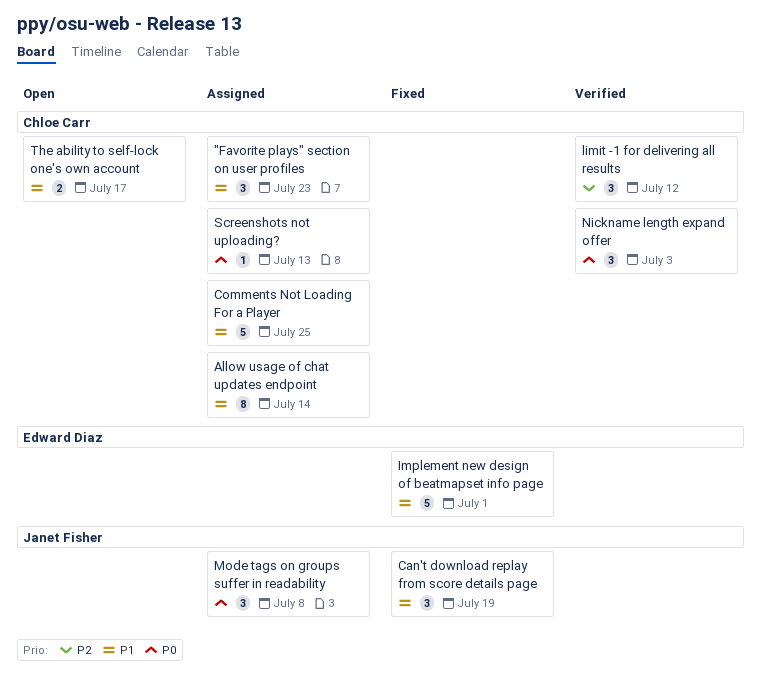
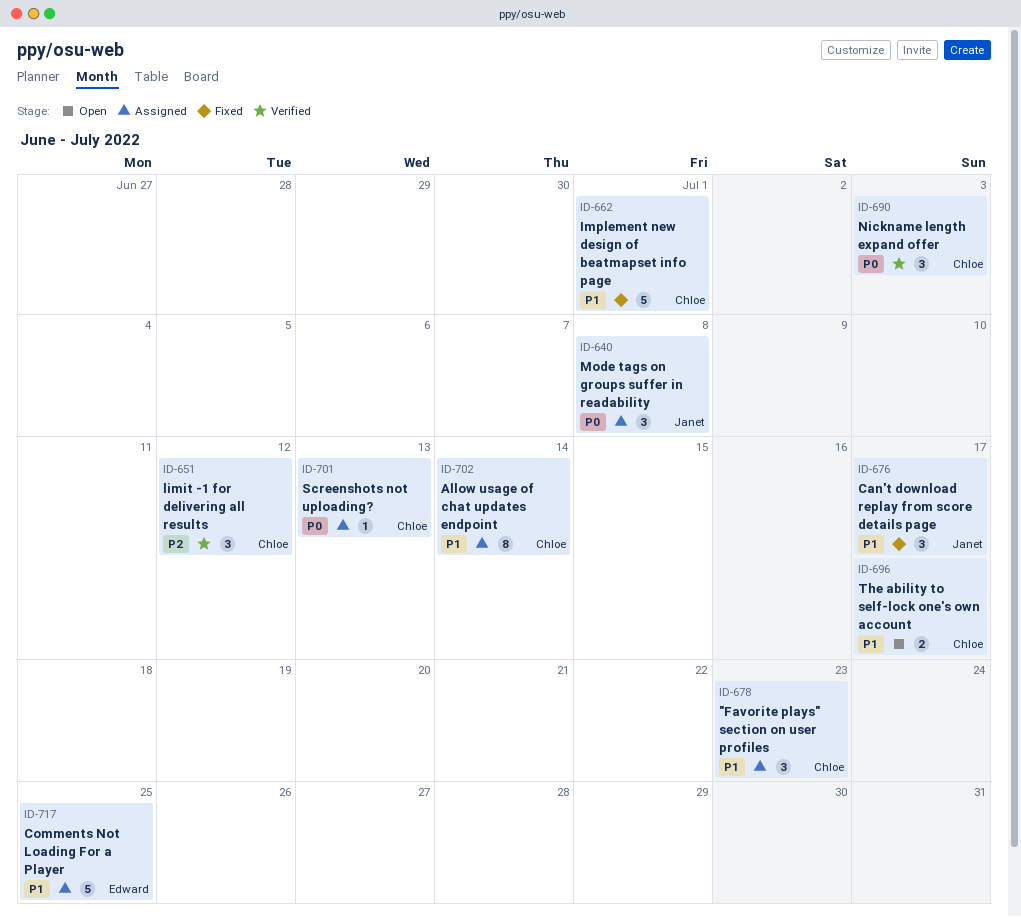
Can't download replay from score details page, due: Jul 19 -> Jul 17
Comments Not Loading For a Player, owner: Chloe Carr -> Edward Diaz
Implement new design of beatmapset info page, owner: Edward Diaz -> Chloe Carr

